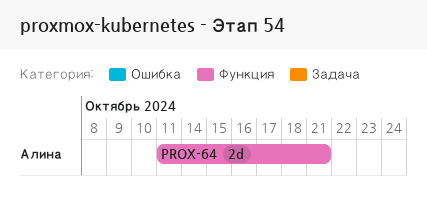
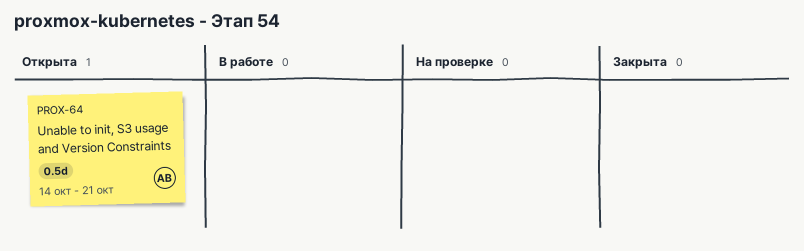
PROX-64, estimate: 2d -> 0.5d
PROX-64, start: Oct 11 -> Oct 14

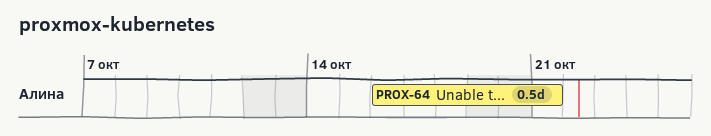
PROX-64, start: Oct 14 -> Oct 16

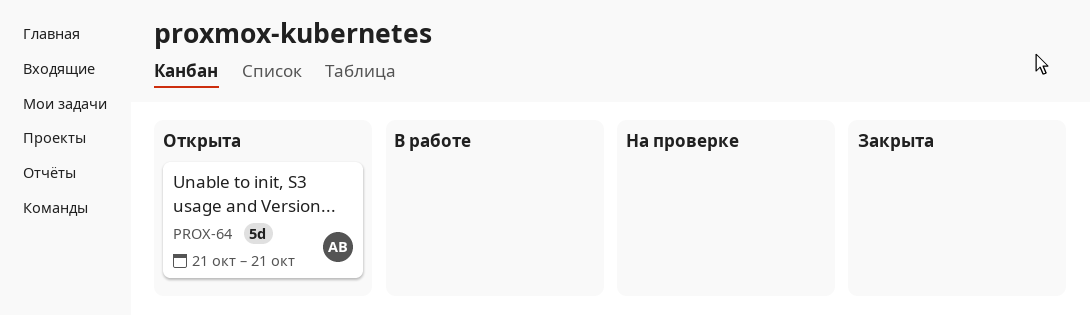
PROX-64, estimate: 0.5d -> 5d
PROX-64, start: Oct 16 -> Oct 21

